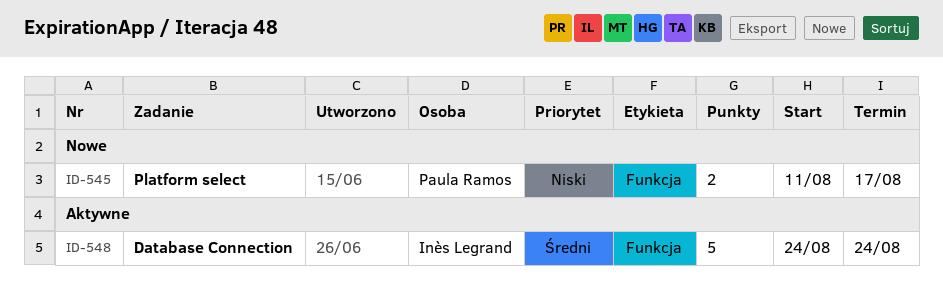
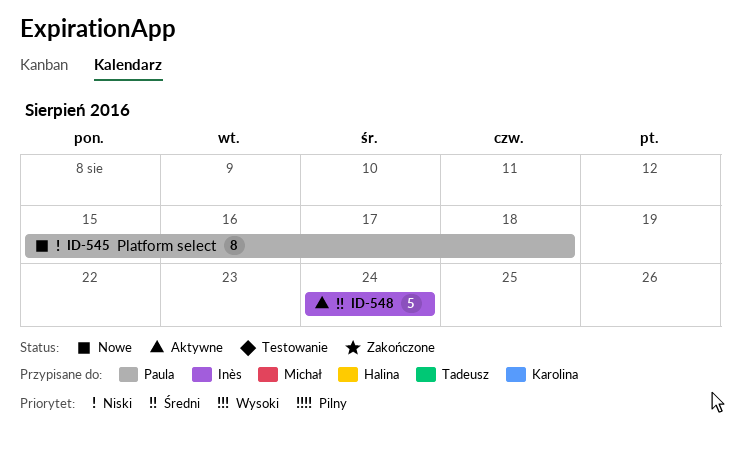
ID-545, estimate: 2 -> 8
ID-545, start: Aug 11 -> Aug 15
ID-545, due: Aug 17 -> Aug 18

